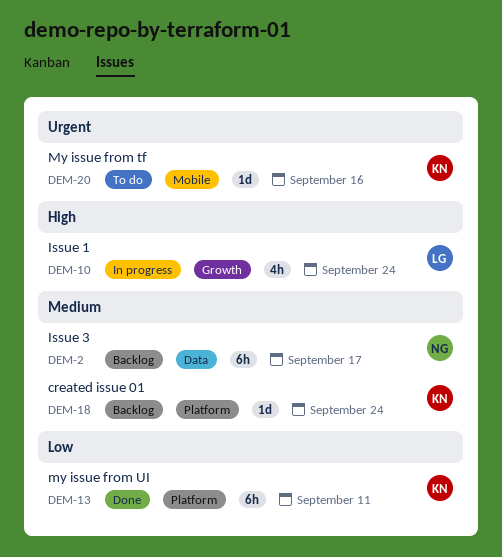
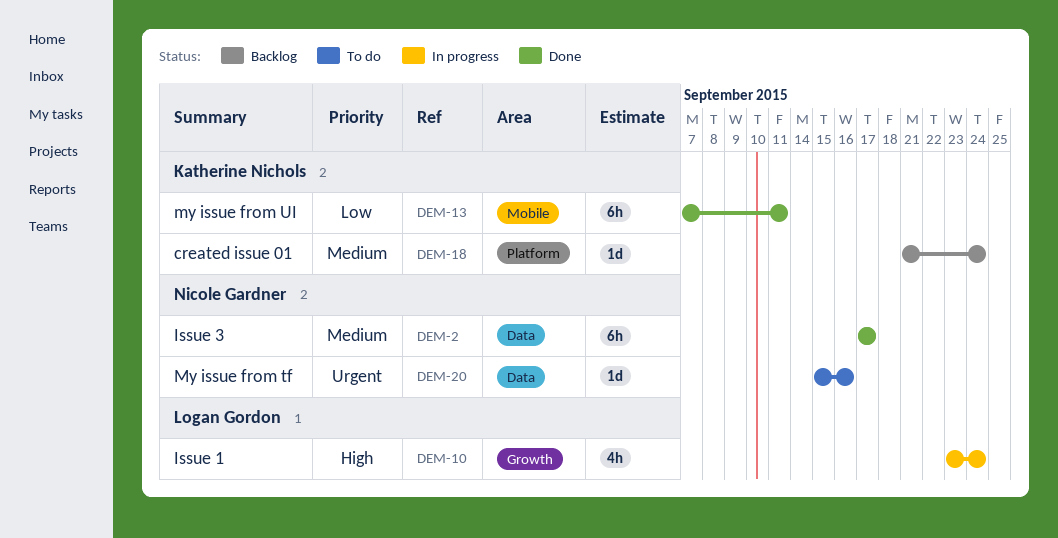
DEM-2, status: Backlog -> Done
DEM-13, label: Platform -> Mobile
DEM-20, owner: Katherine Nichols -> Nicole Gardner
DEM-20, label: Mobile -> Data

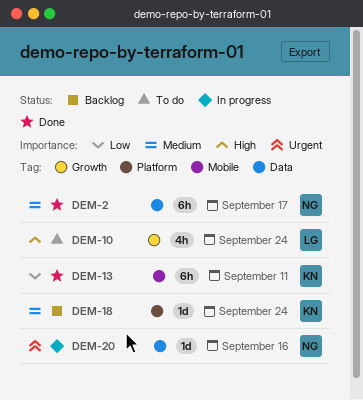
DEM-10, status: In progress -> To do
DEM-20, status: To do -> In progress

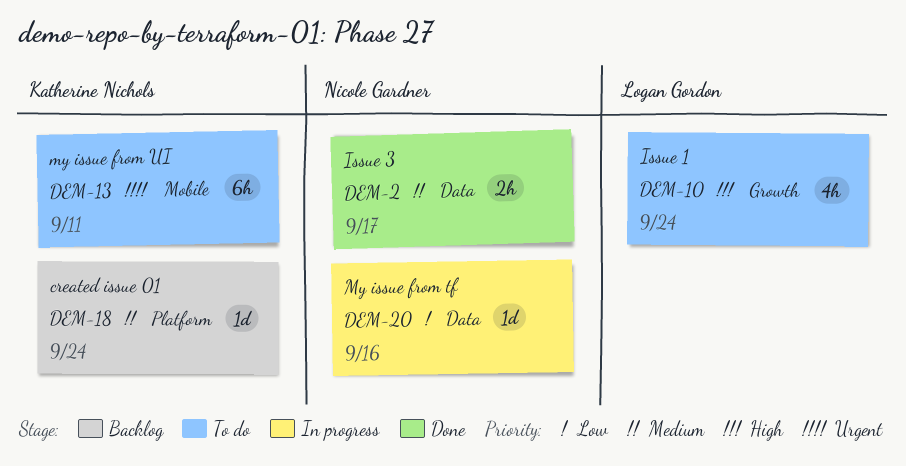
DEM-2, estimate: 6h -> 2h
DEM-13, status: Done -> To do
DEM-13, priority: Low -> Urgent
DEM-20, priority: Urgent -> Low

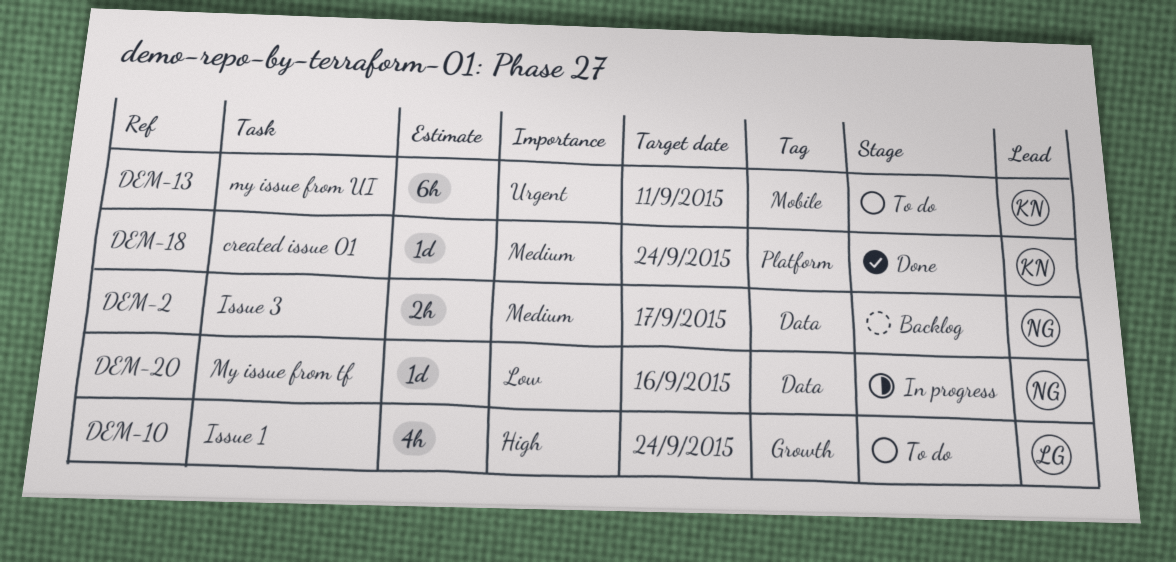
DEM-2, status: Done -> Backlog
DEM-18, status: Backlog -> Done

